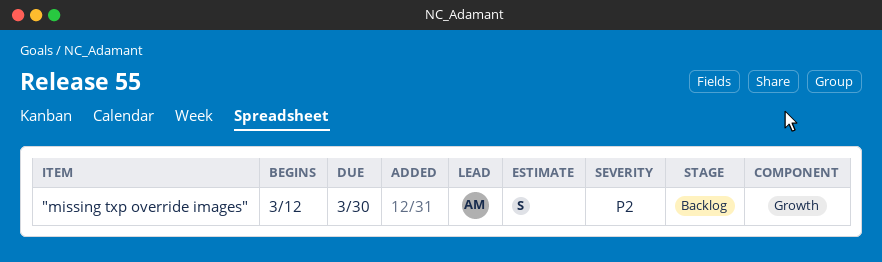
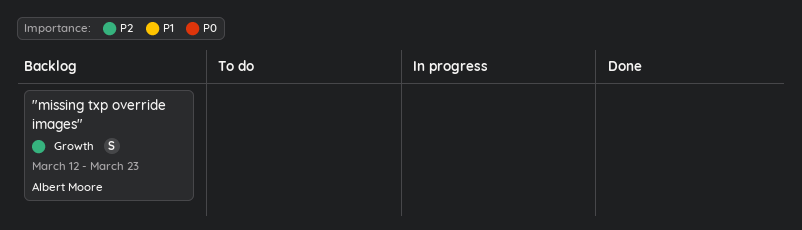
"missing txp override images", due: Mar 30 -> Mar 23

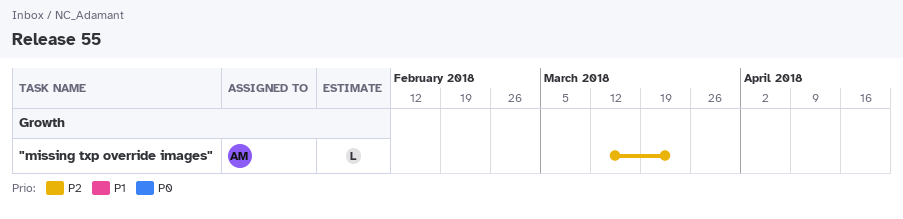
"missing txp override images", estimate: S -> L

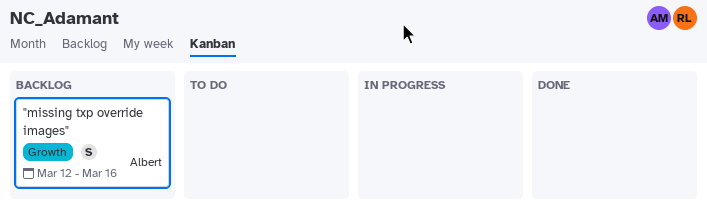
"missing txp override images", estimate: L -> S
"missing txp override images", due: Mar 23 -> Mar 16

